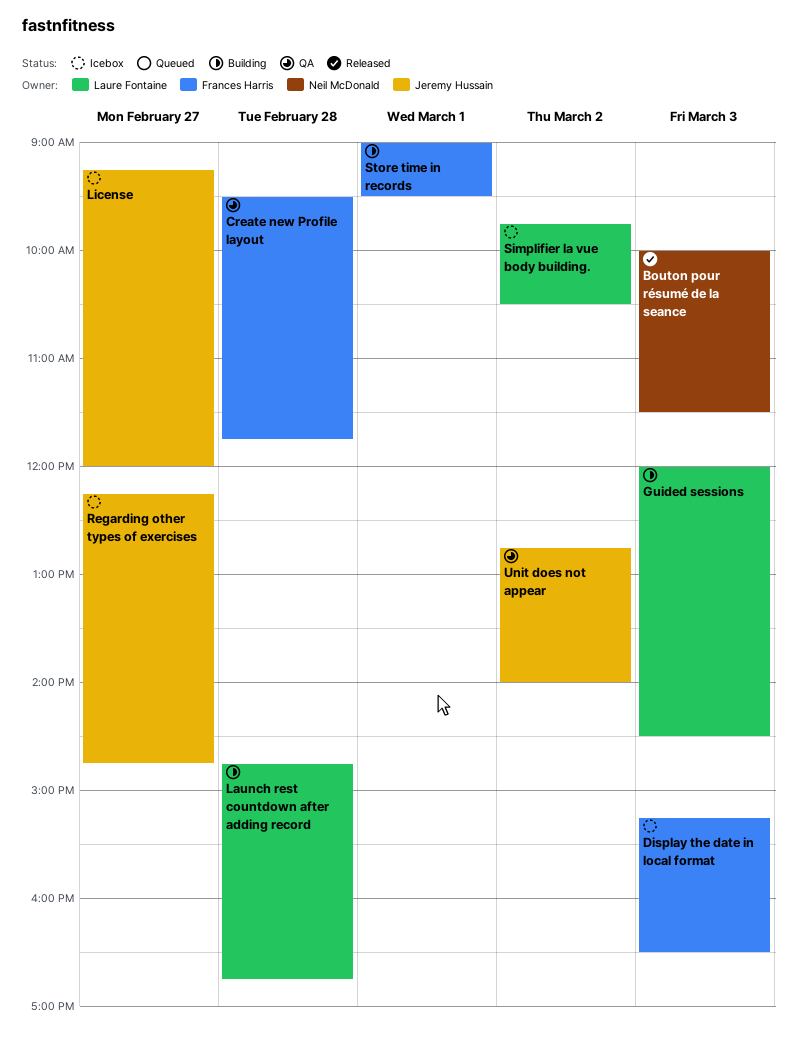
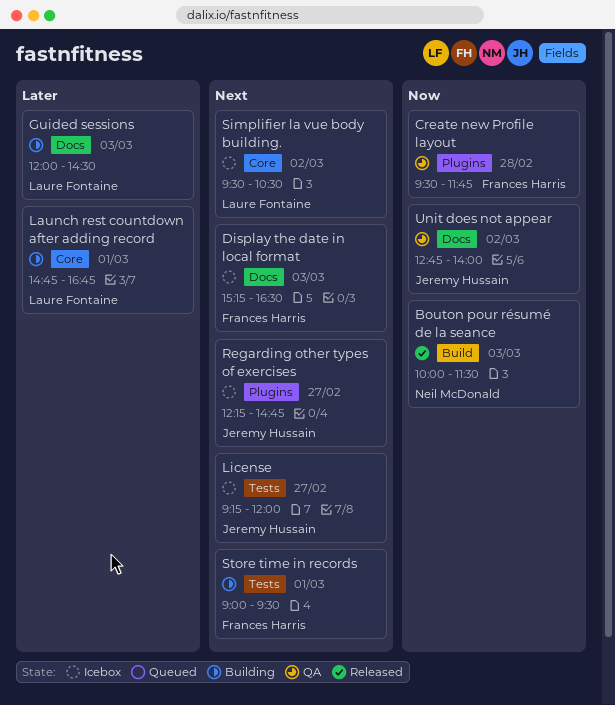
Launch rest countdown after adding record, day: Feb 28 -> Mar 1
Simplifier la vue body building., begins: 09:45 -> 09:30

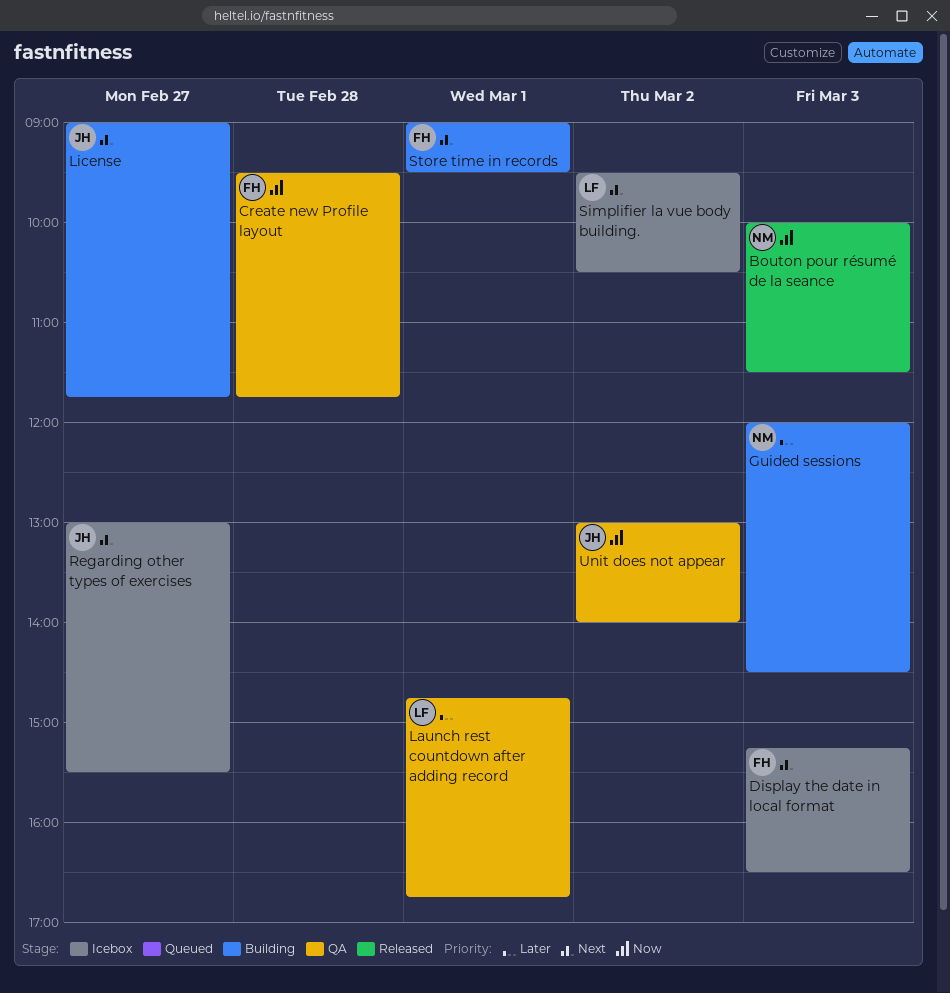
Guided sessions, owner: Laure Fontaine -> Neil McDonald
Launch rest countdown after adding record, status: Building -> QA
License, status: Icebox -> Building
License, begins: 09:15 -> 09:00
License, ends: 12:00 -> 11:45
Regarding other types of exercises, begins: 12:15 -> 13:00
Regarding other types of exercises, ends: 14:45 -> 15:30
Unit does not appear, begins: 12:45 -> 13:00

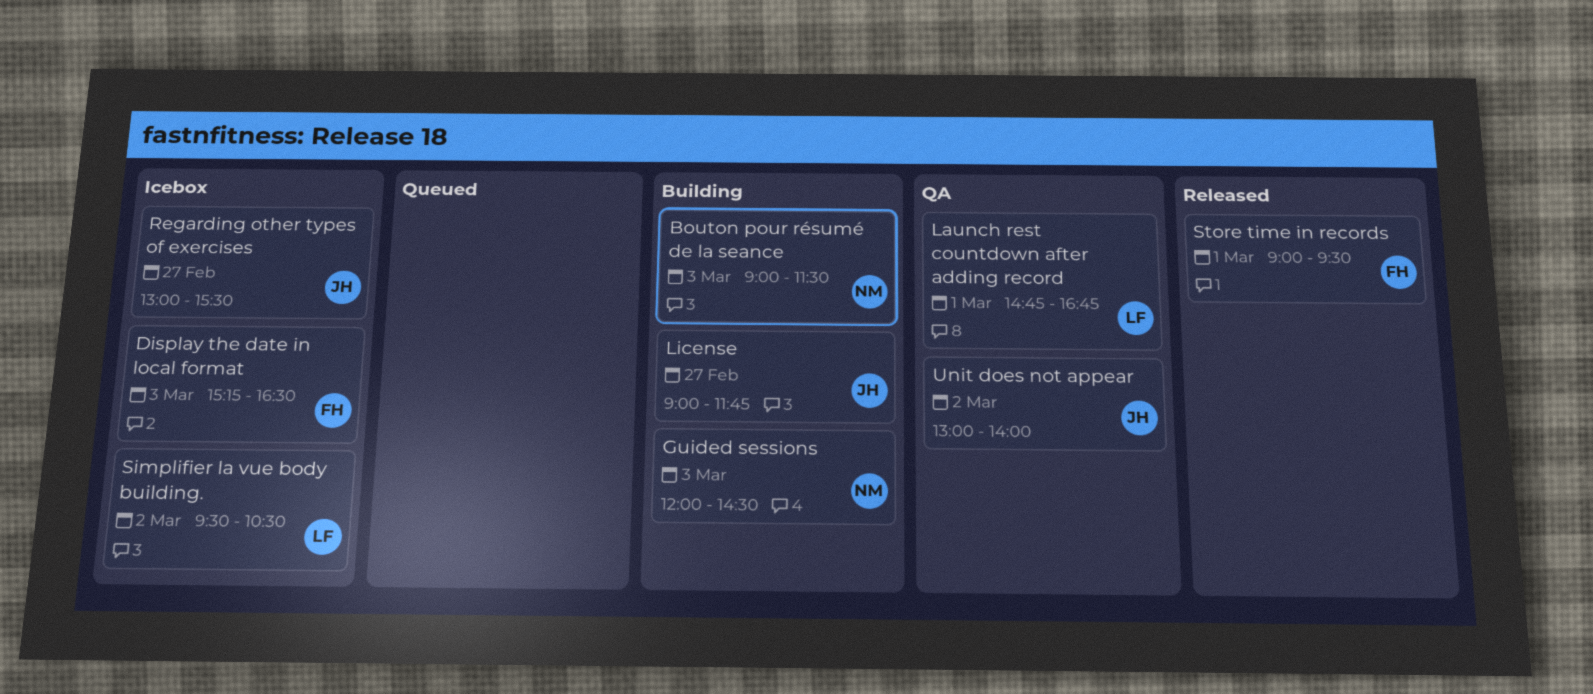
Bouton pour résumé de la seance, status: Released -> Building
Bouton pour résumé de la seance, begins: 10:00 -> 09:00
Create new Profile layout: present -> none
Store time in records, status: Building -> Released

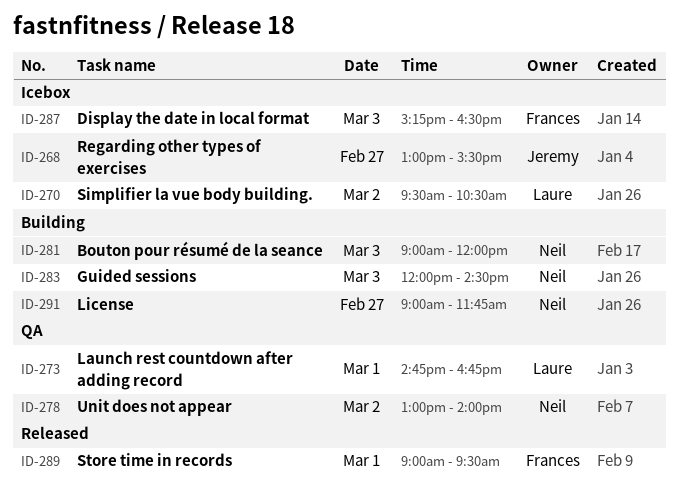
Bouton pour résumé de la seance, ends: 11:30 -> 12:00
License, owner: Jeremy -> Neil
Unit does not appear, owner: Jeremy -> Neil

